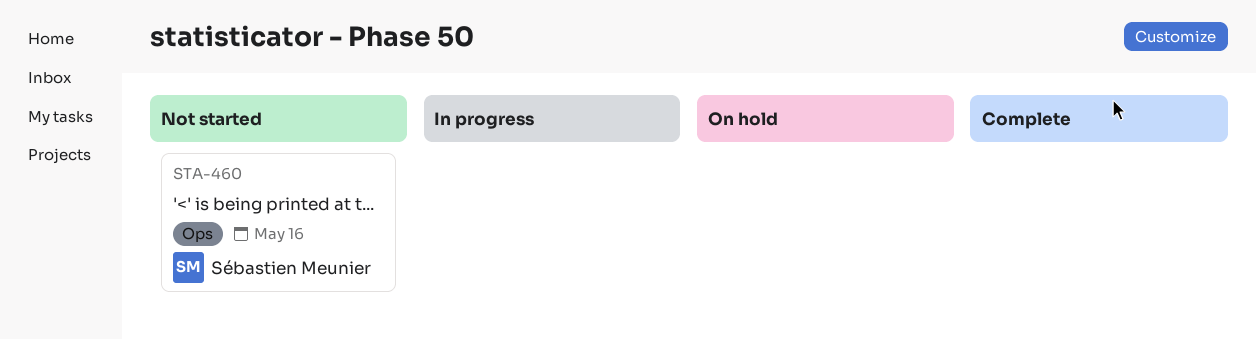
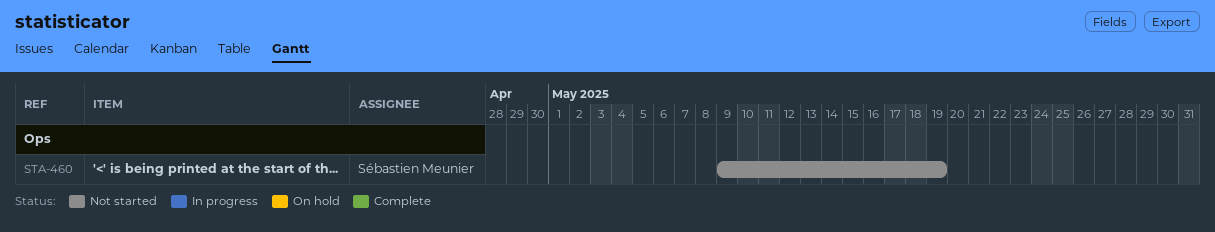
STA-460, due: May 16 -> May 19

